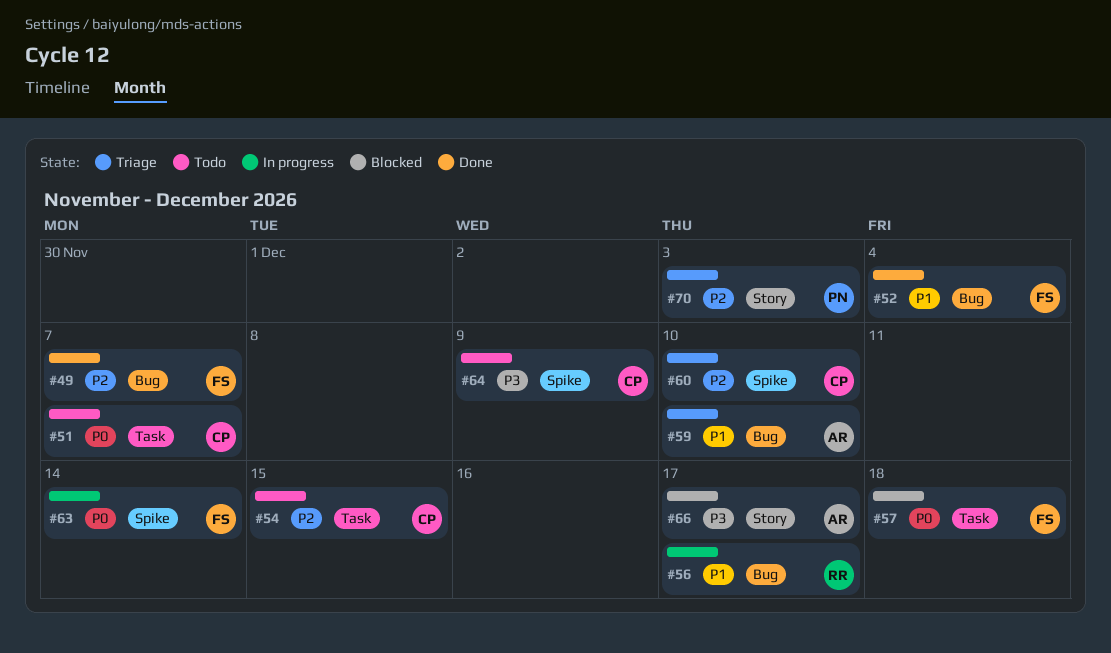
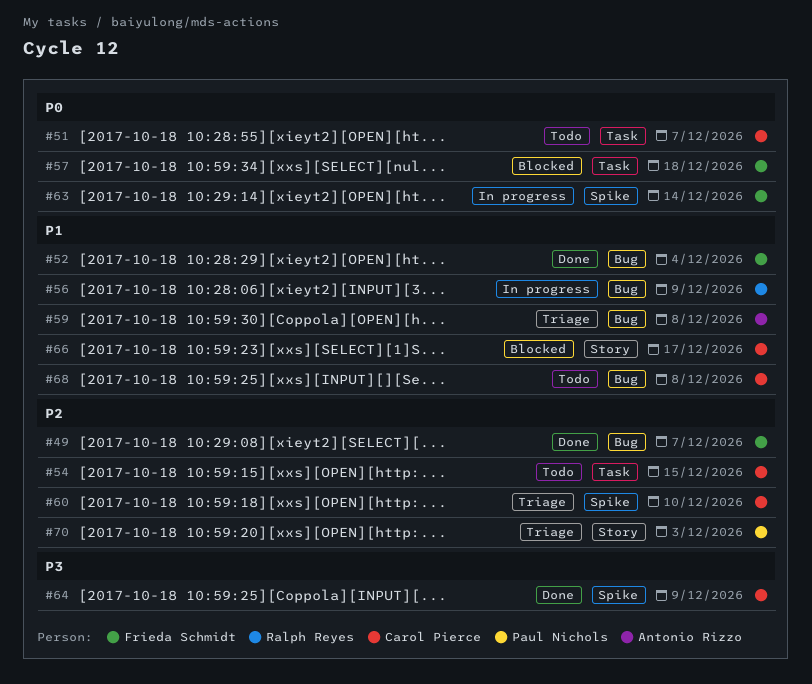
#56, due: Dec 17 -> Dec 9
#59, due: Dec 10 -> Dec 8
#64, status: Todo -> Done
#66, owner: Antonio Rizzo -> Carol Pierce
#66, priority: P3 -> P1
#68: none -> present

